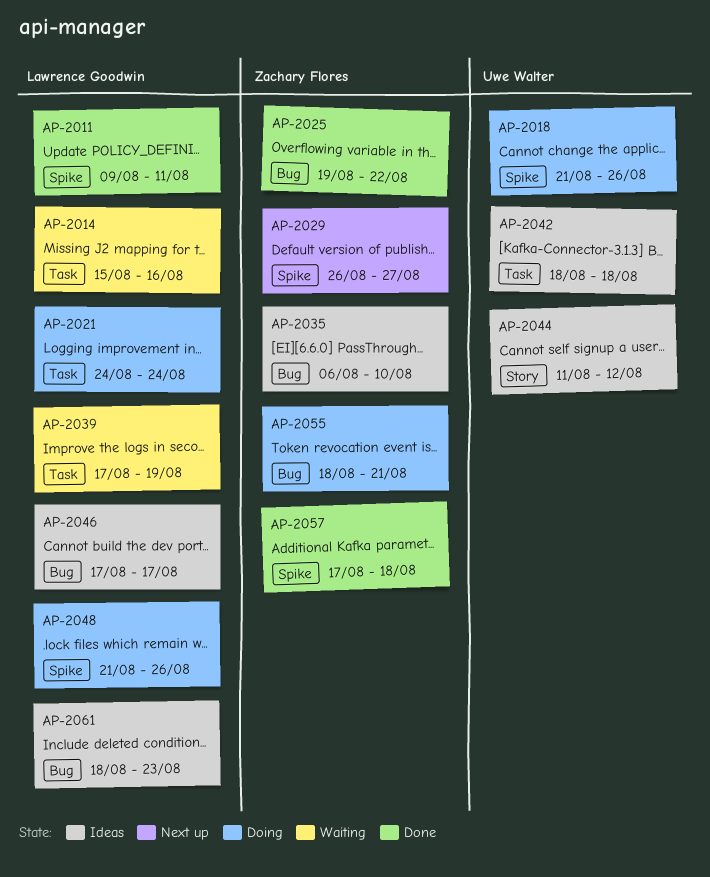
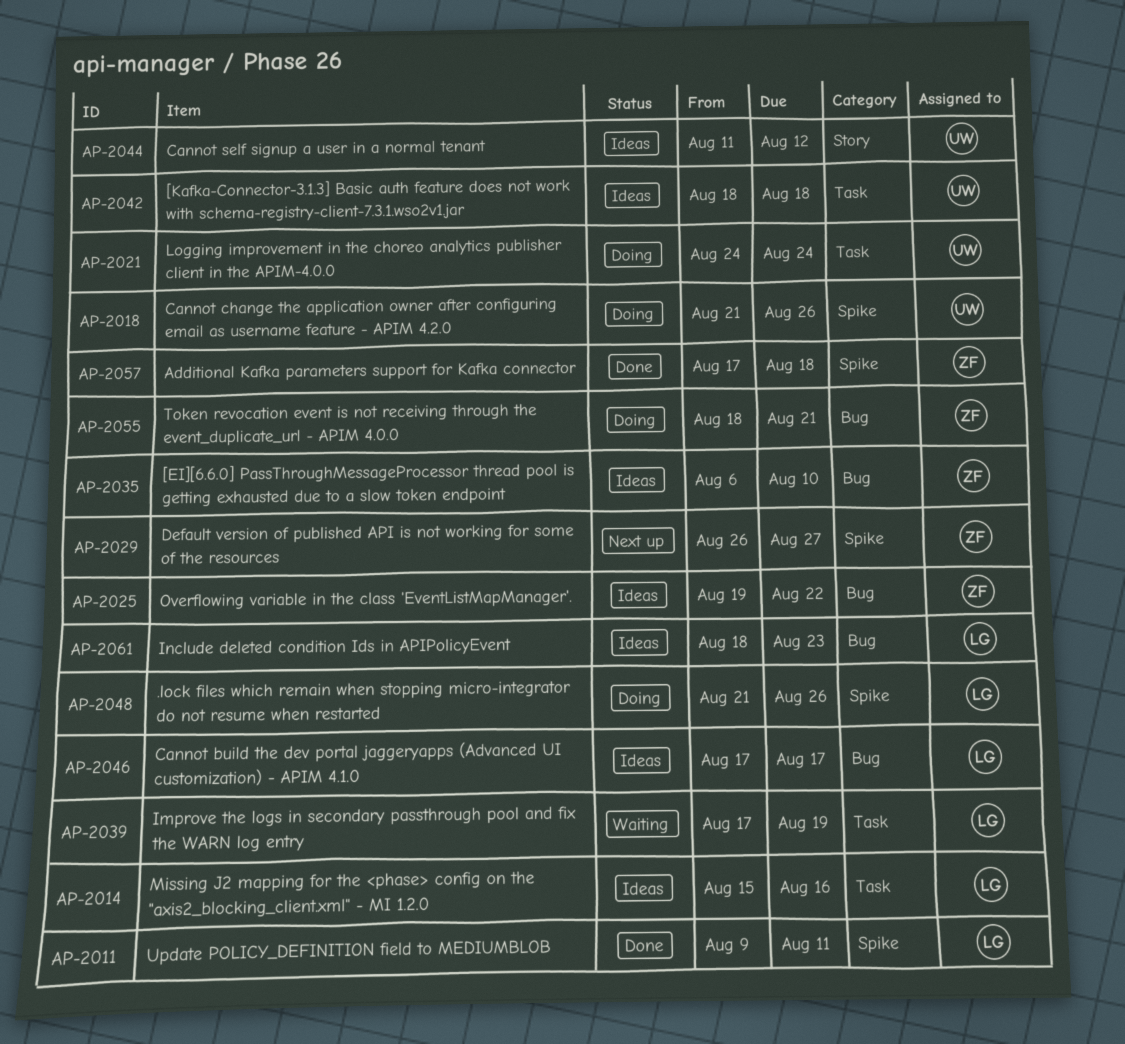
AP-2014, status: Waiting -> Ideas
AP-2021, owner: Lawrence Goodwin -> Uwe Walter
AP-2025, status: Done -> Ideas

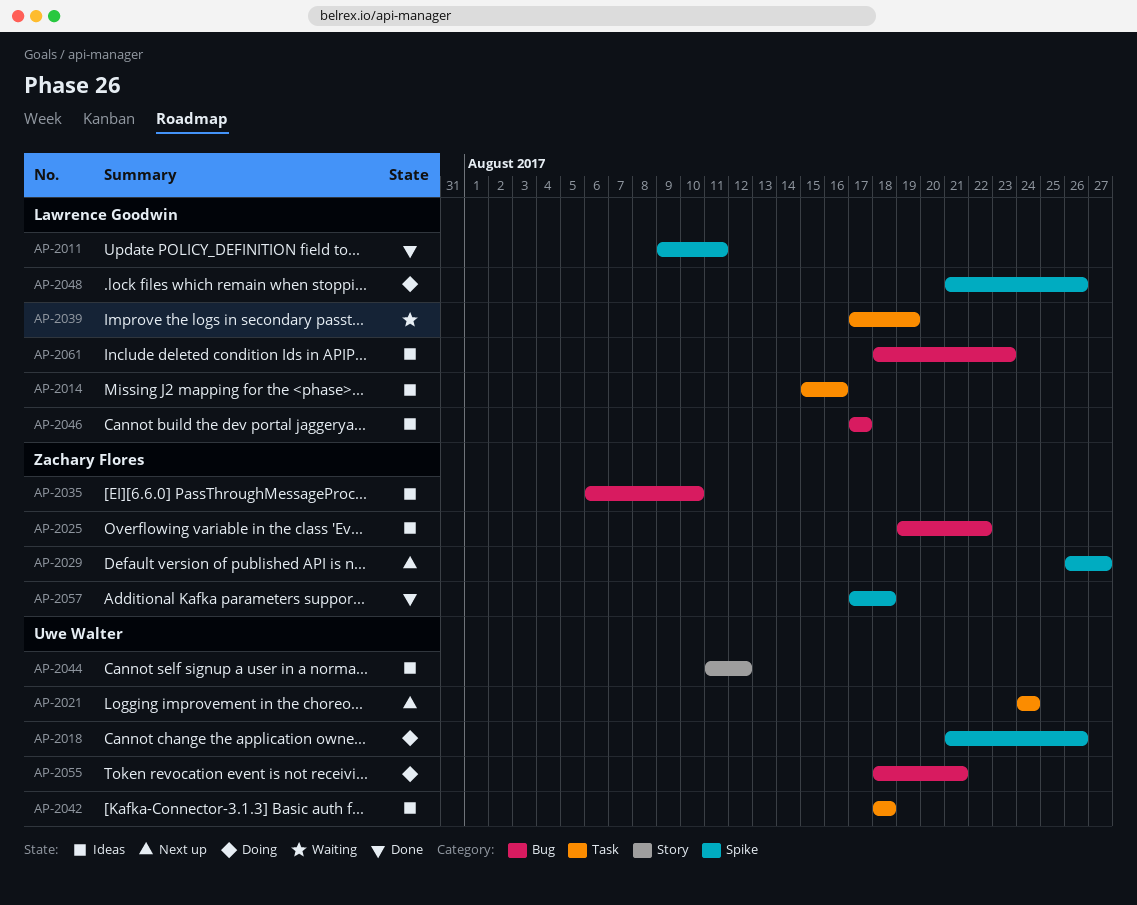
AP-2021, status: Doing -> Next up
AP-2055, owner: Zachary Flores -> Uwe Walter

